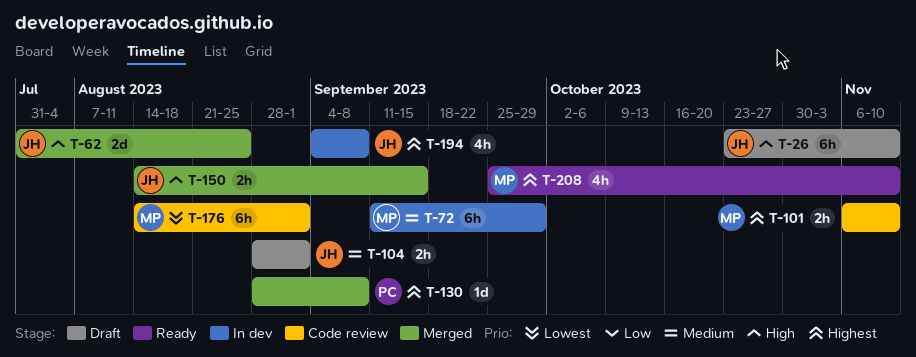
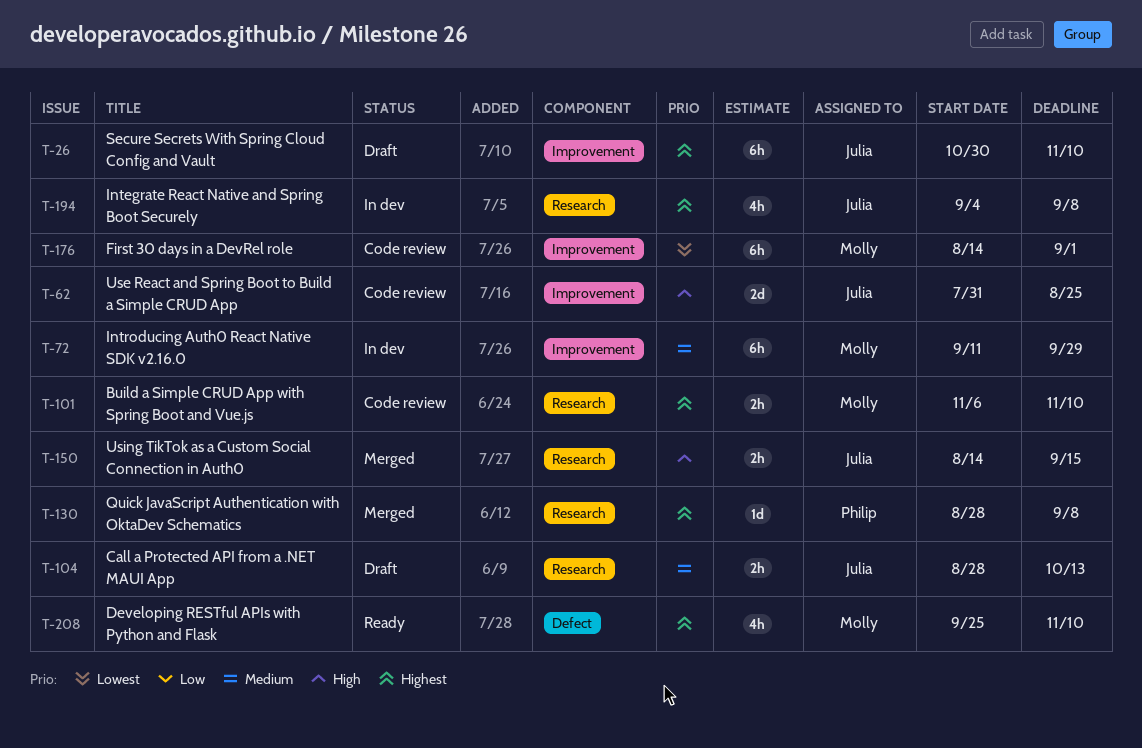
T-26, priority: High -> Highest
T-26, start: Oct 23 -> Oct 30
T-62, status: Merged -> Code review
T-104, due: Sep 1 -> Oct 13

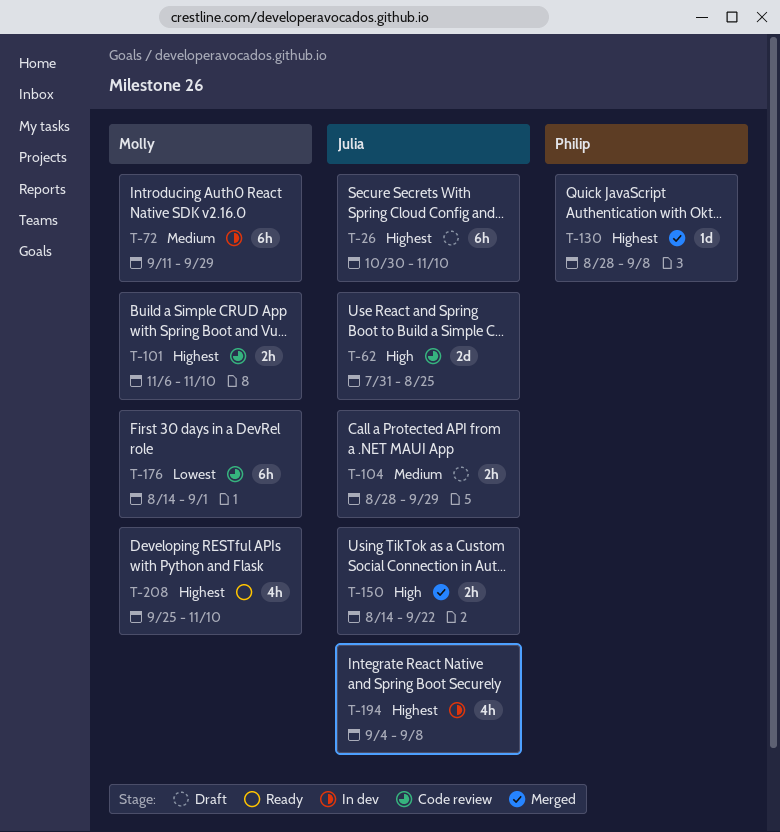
T-104, due: Oct 13 -> Sep 29
T-150, due: Sep 15 -> Sep 22

